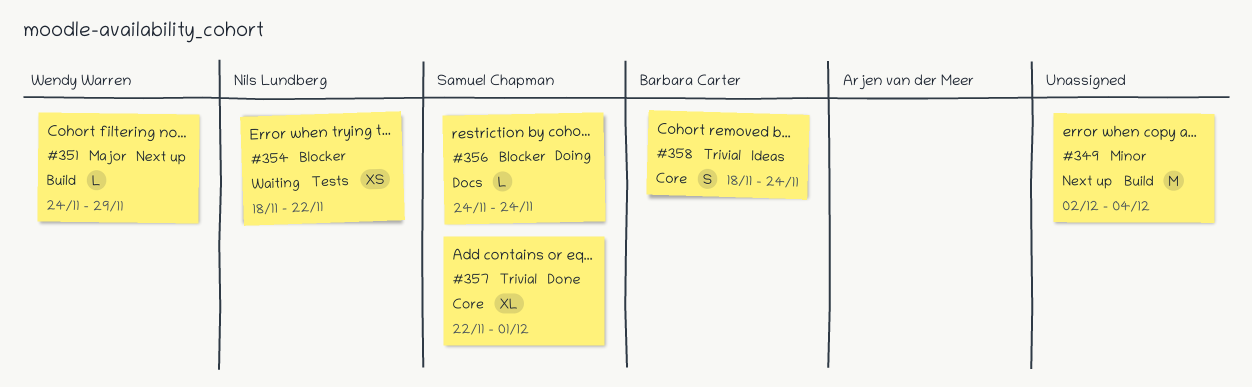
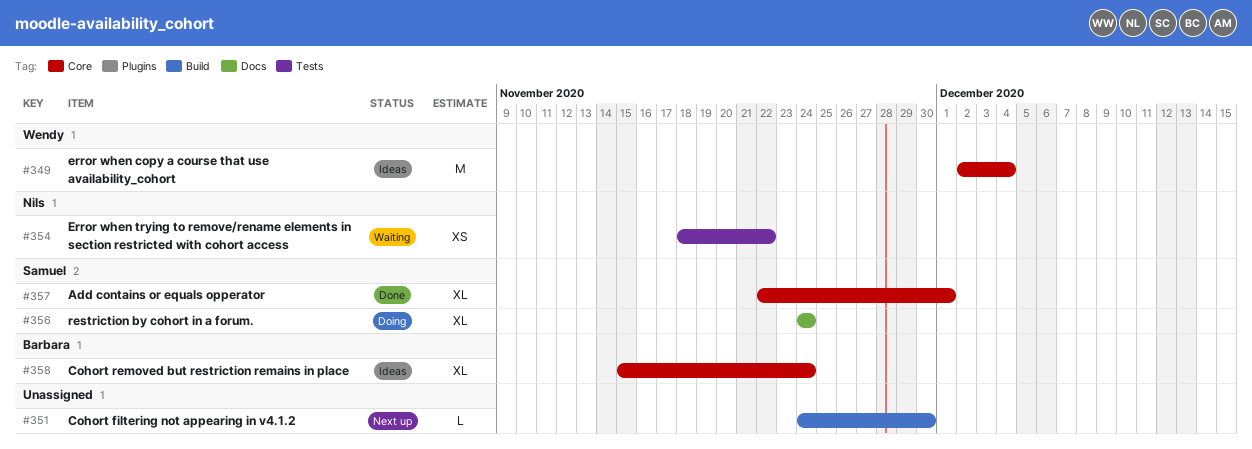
#349, status: Next up -> Ideas
#349, owner: none -> Wendy Warren
#349, label: Build -> Core
#351, owner: Wendy Warren -> none
#351, due: Nov 29 -> Nov 30
#356, estimate: L -> XL
#358, estimate: S -> XL
#358, start: Nov 18 -> Nov 15

